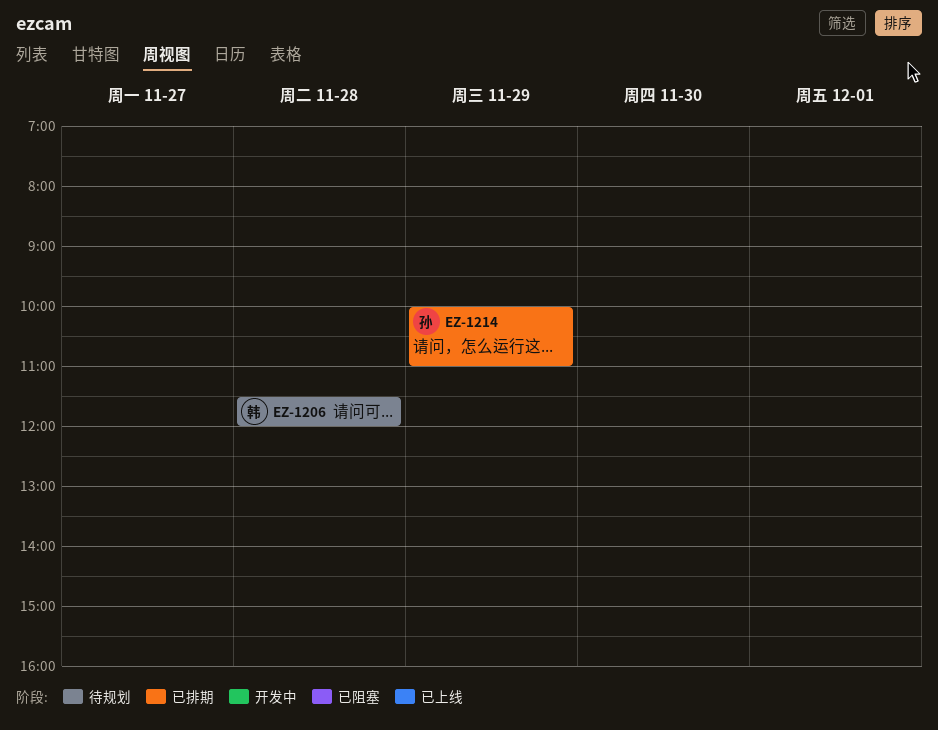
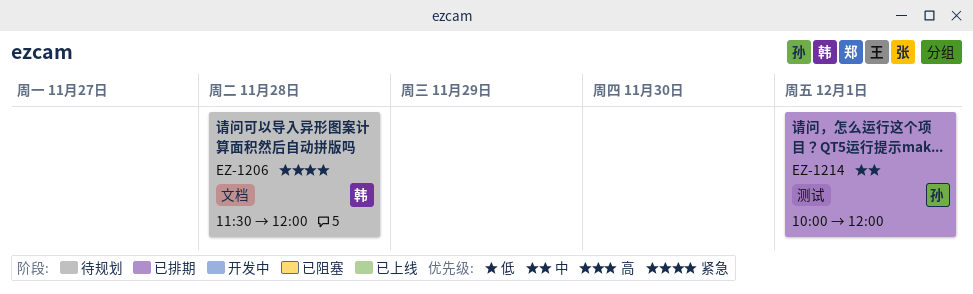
EZ-1214, day: Nov 29 -> Dec 1
EZ-1214, ends: 11:00 -> 12:00

